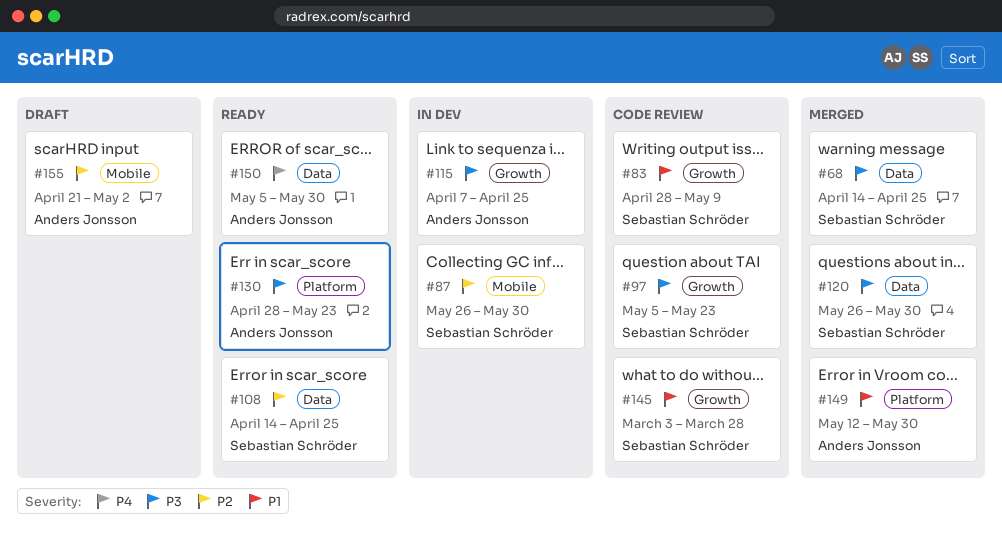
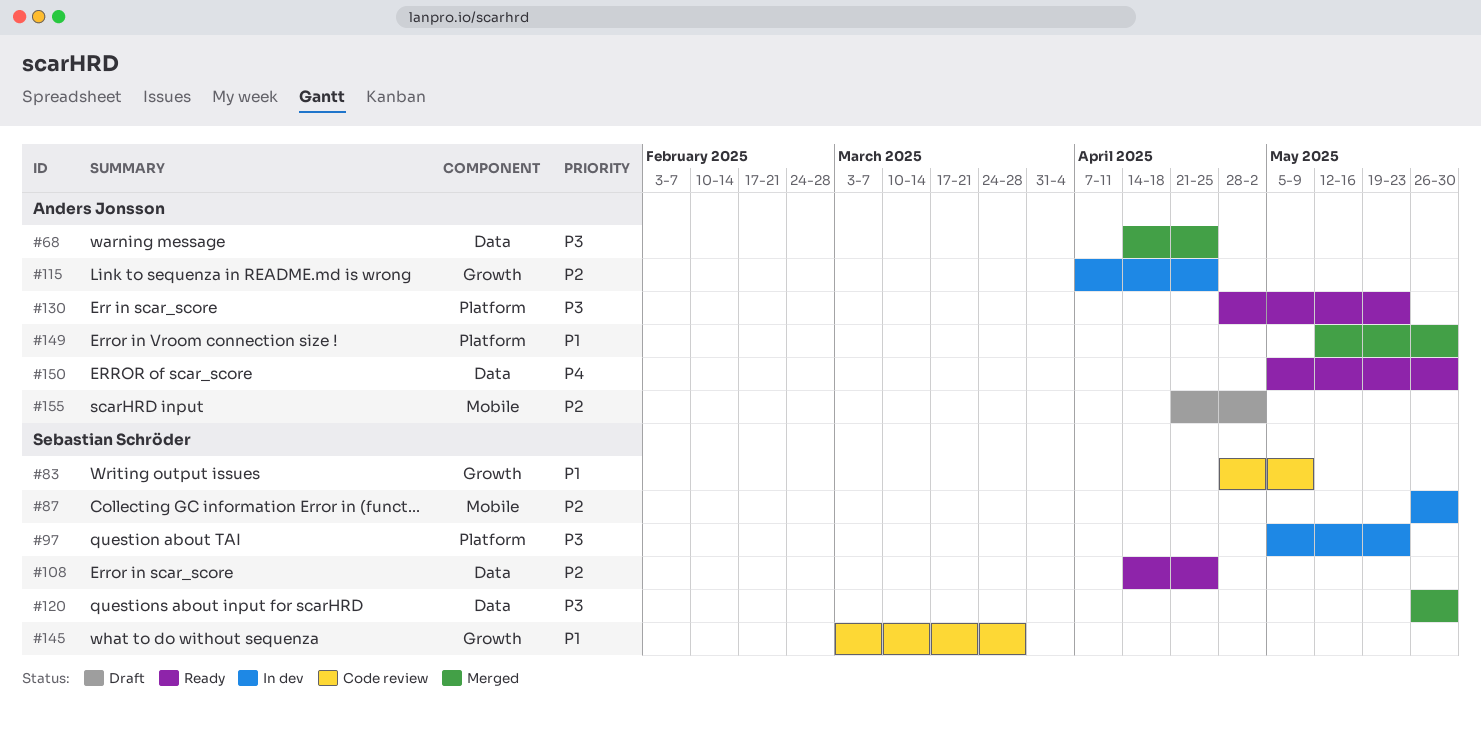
#68, owner: Sebastian Schröder -> Anders Jonsson
#97, status: Code review -> In dev
#97, label: Growth -> Platform
#115, priority: P3 -> P2

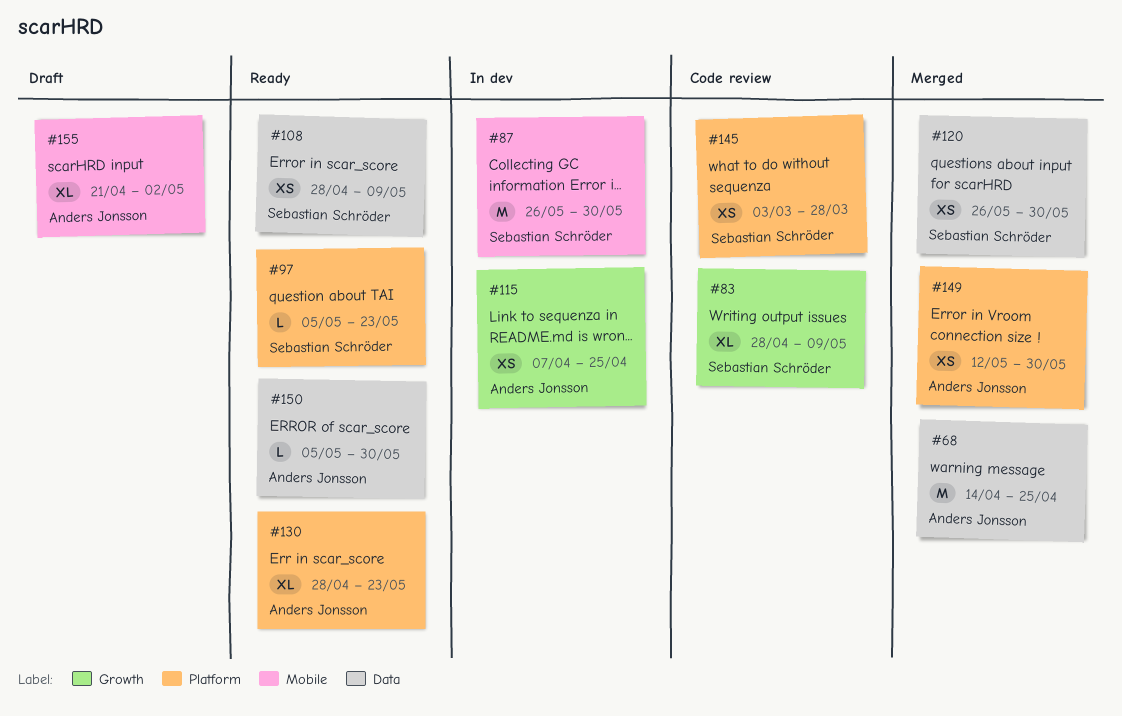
#97, status: In dev -> Ready
#108, start: Apr 14 -> Apr 28
#108, due: Apr 25 -> May 9
#145, label: Growth -> Platform

